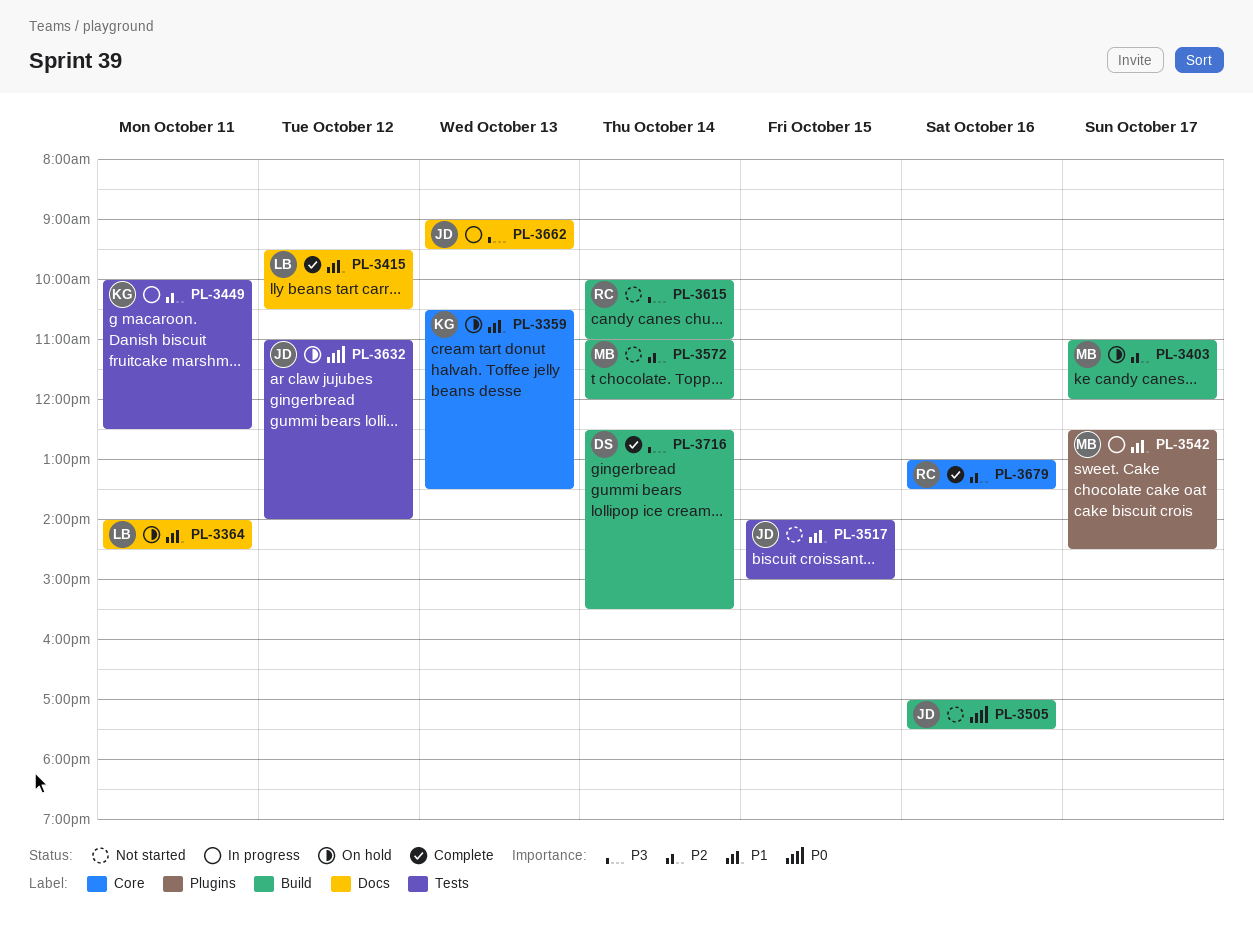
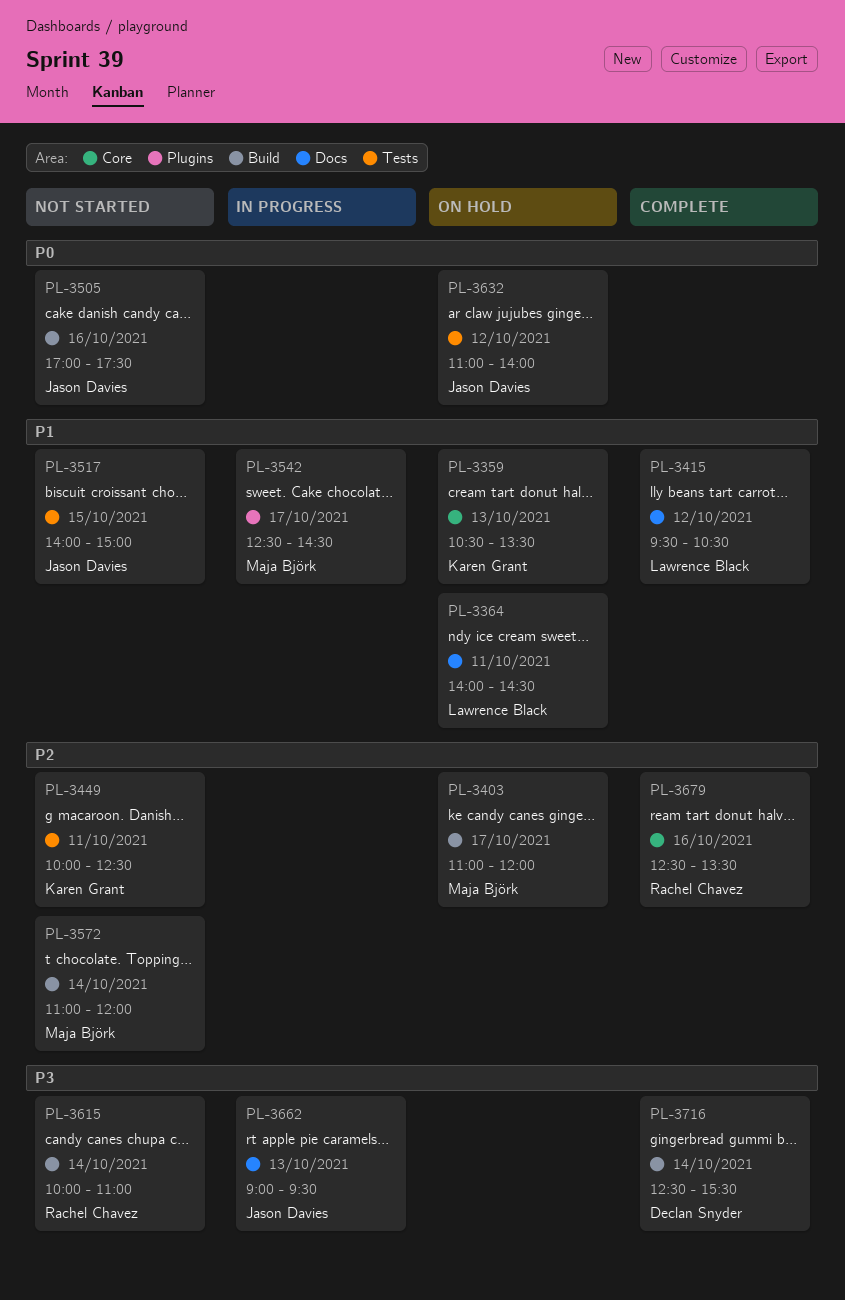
PL-3449, status: In progress -> Not started
PL-3679, begins: 13:00 -> 12:30

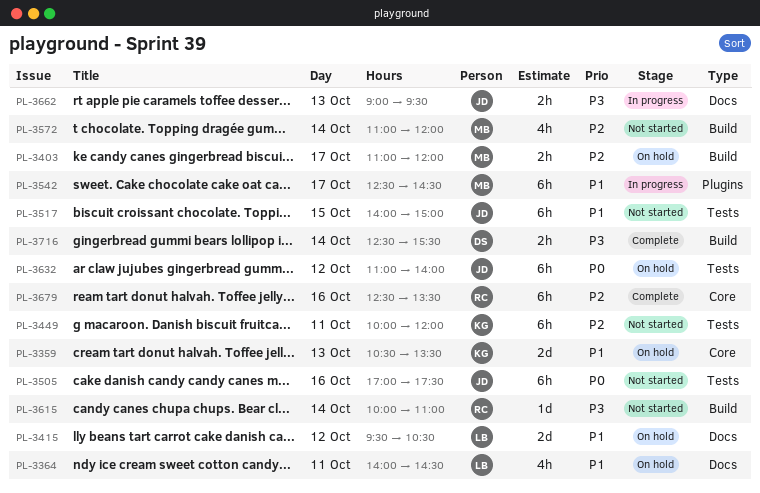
PL-3415, status: Complete -> On hold
PL-3449, ends: 12:30 -> 12:00
PL-3505, label: Build -> Tests

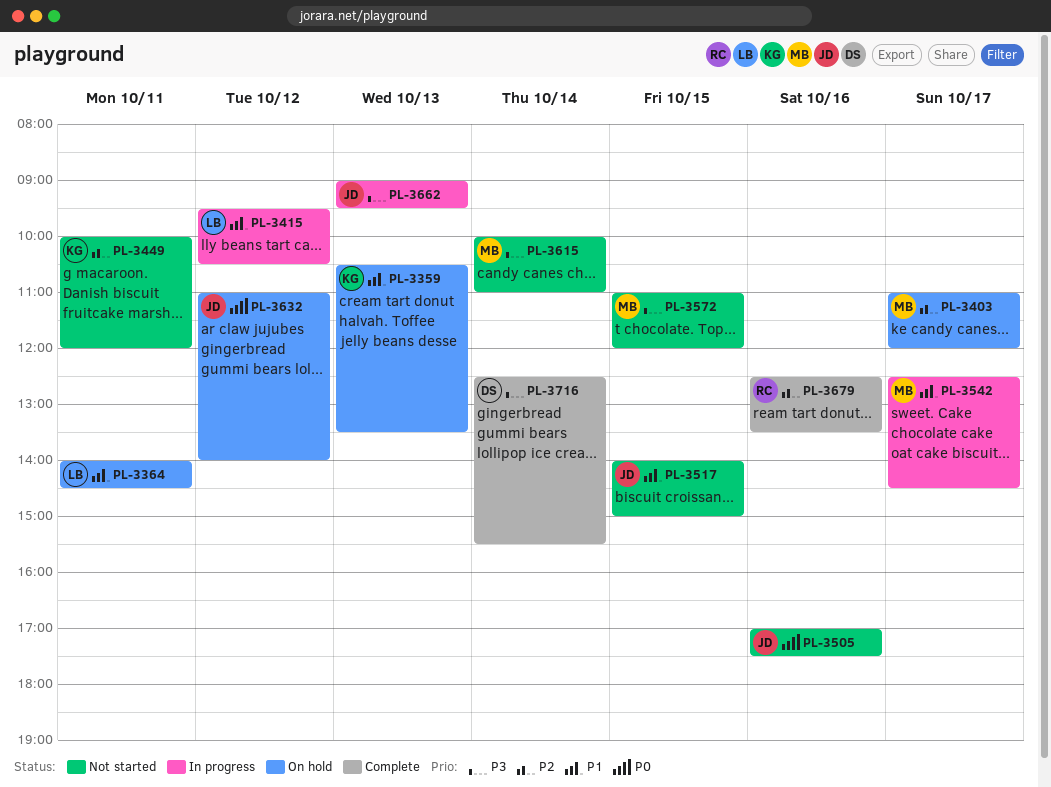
PL-3415, status: On hold -> In progress
PL-3572, priority: P2 -> P3
PL-3572, day: Oct 14 -> Oct 15
PL-3615, owner: RC -> MB

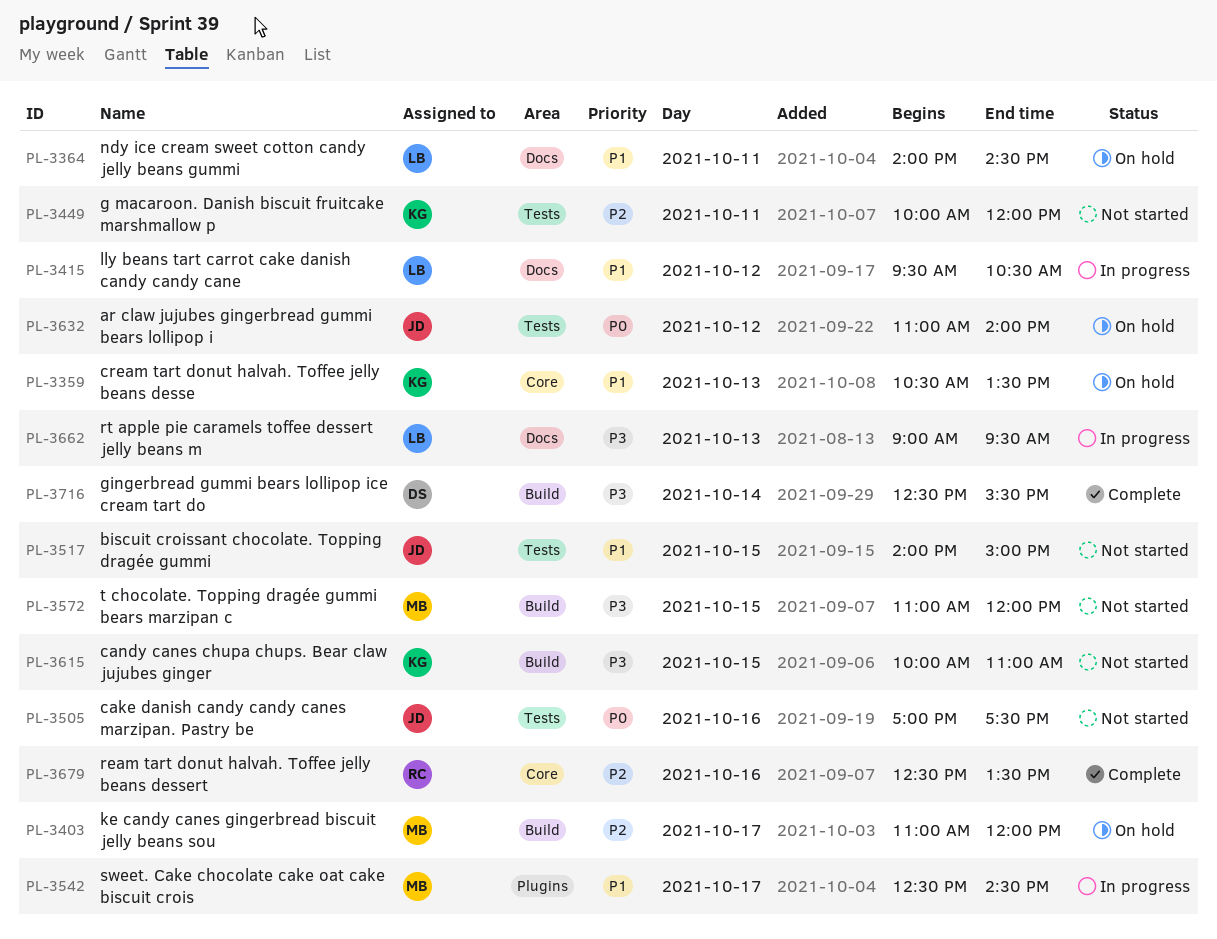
PL-3615, owner: MB -> KG
PL-3615, day: Oct 14 -> Oct 15
PL-3662, owner: JD -> LB

